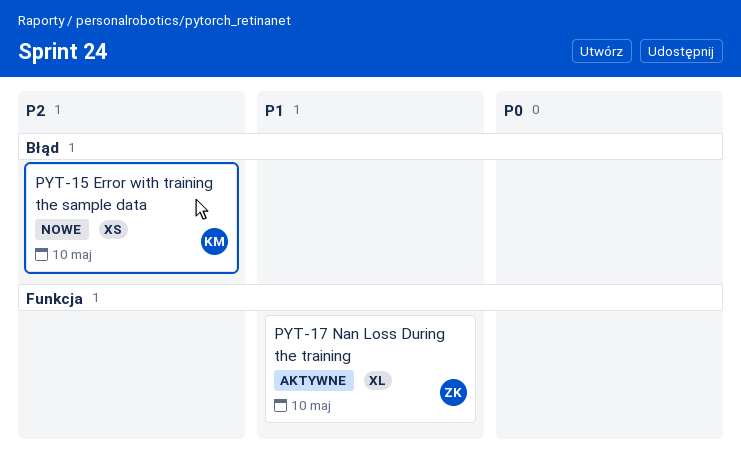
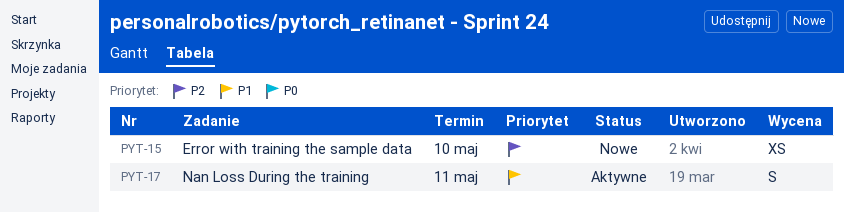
PYT-17, estimate: XL -> S
PYT-17, due: May 10 -> May 11

